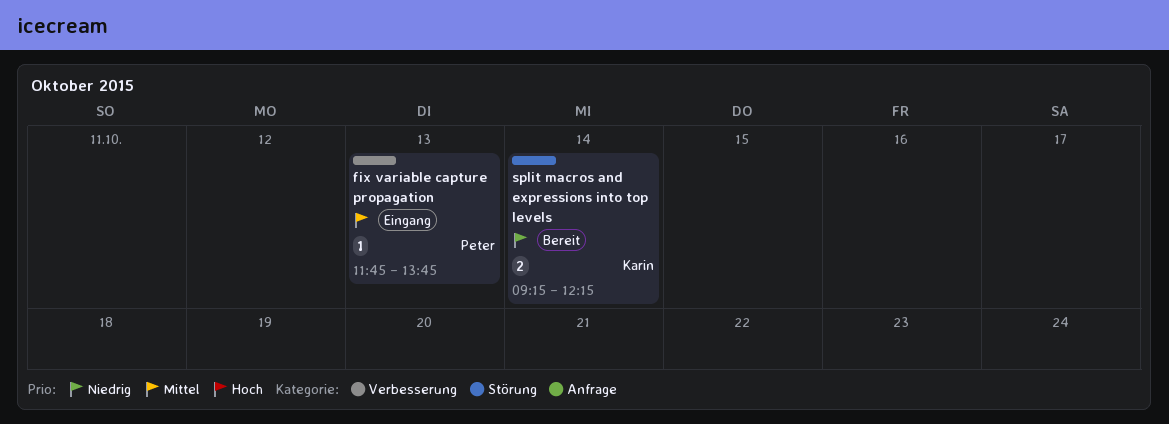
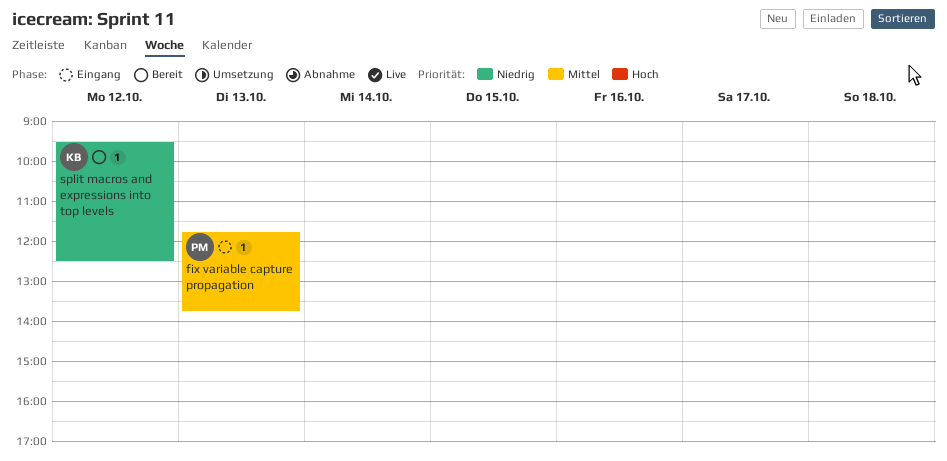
split macros and expressions into top levels, estimate: 2 -> 1
split macros and expressions into top levels, day: Oct 14 -> Oct 12
split macros and expressions into top levels, begins: 09:15 -> 09:30
split macros and expressions into top levels, ends: 12:15 -> 12:30

